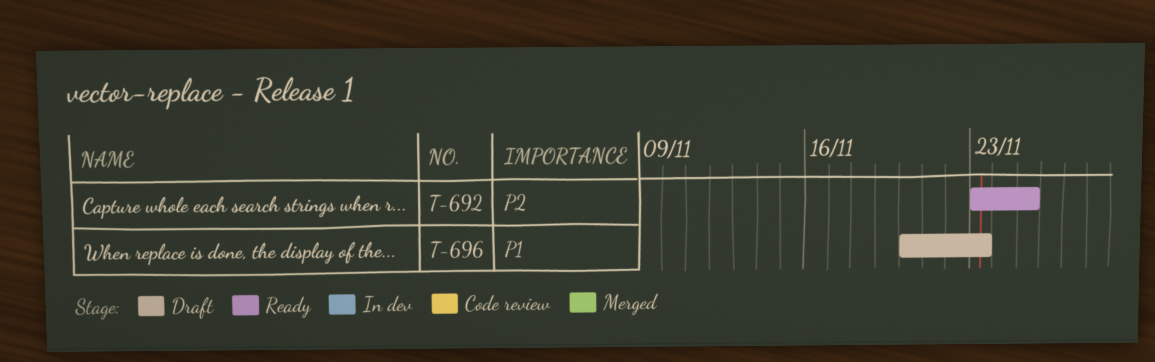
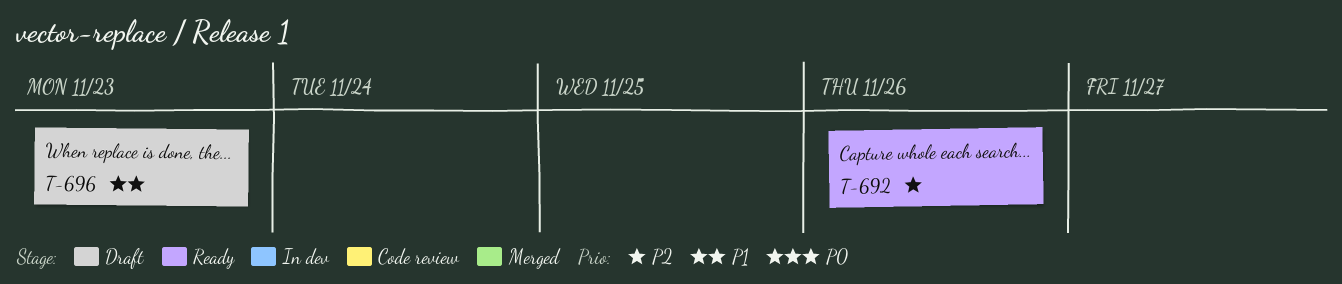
T-692, due: Nov 25 -> Nov 26

